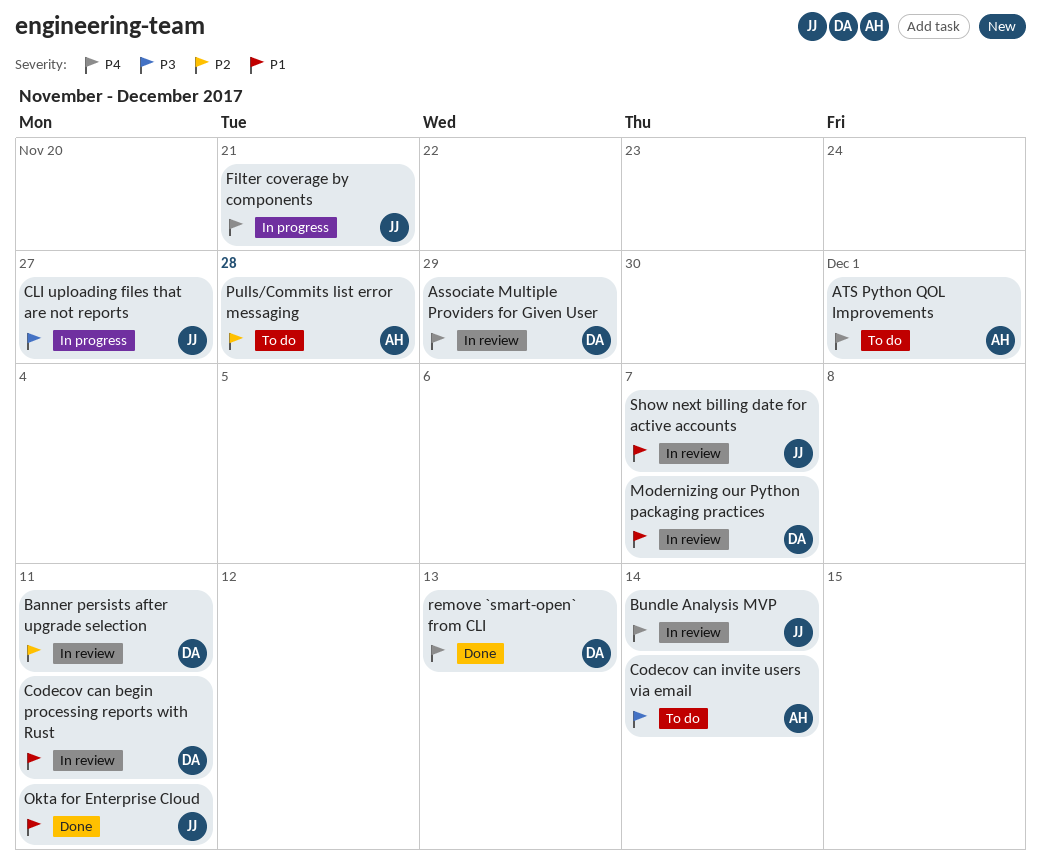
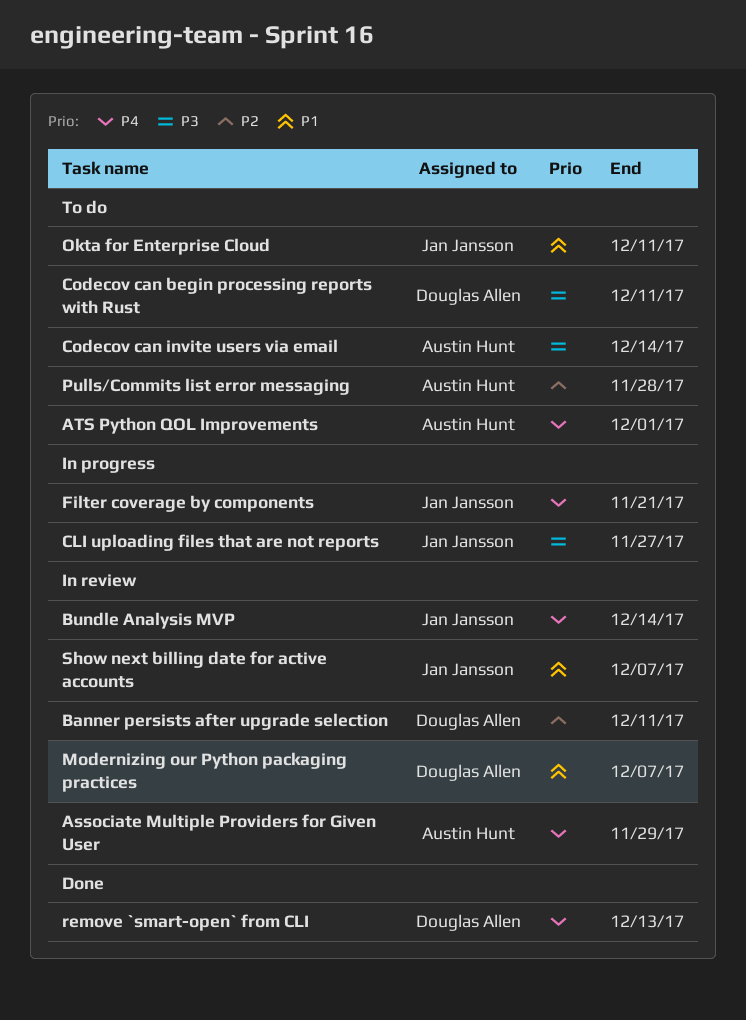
Associate Multiple Providers for Given User, owner: Douglas Allen -> Austin Hunt
Codecov can begin processing reports with Rust, status: In review -> To do
Codecov can begin processing reports with Rust, priority: P1 -> P3
Okta for Enterprise Cloud, status: Done -> To do

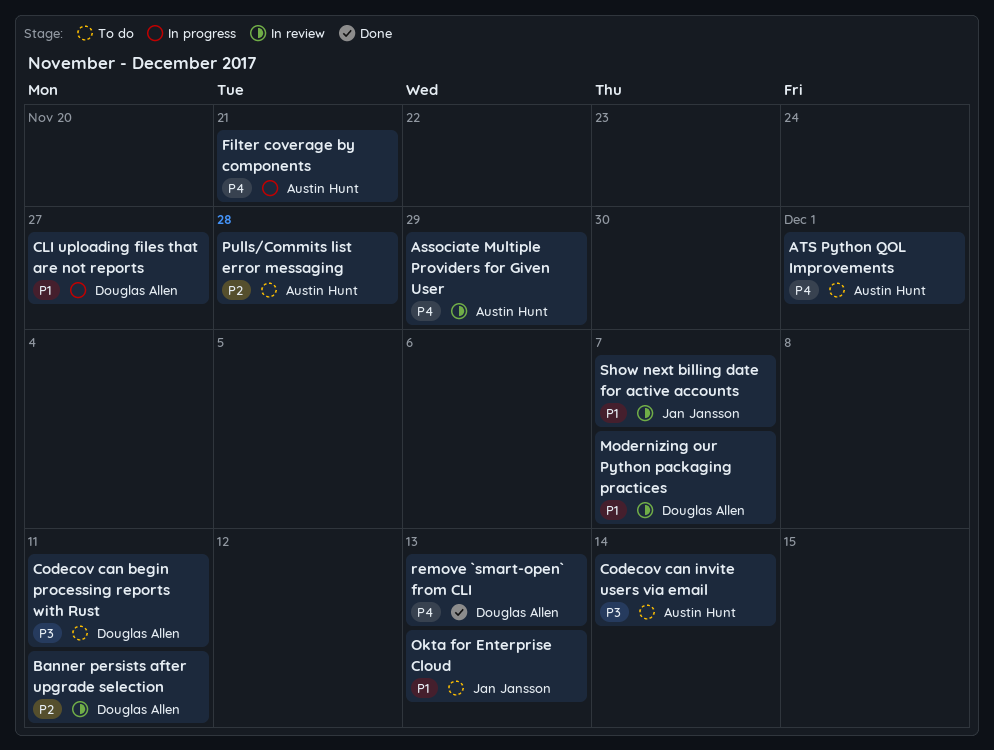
Bundle Analysis MVP: present -> none
CLI uploading files that are not reports, owner: Jan Jansson -> Douglas Allen
CLI uploading files that are not reports, priority: P3 -> P1
Filter coverage by components, owner: Jan Jansson -> Austin Hunt
Okta for Enterprise Cloud, due: Dec 11 -> Dec 13

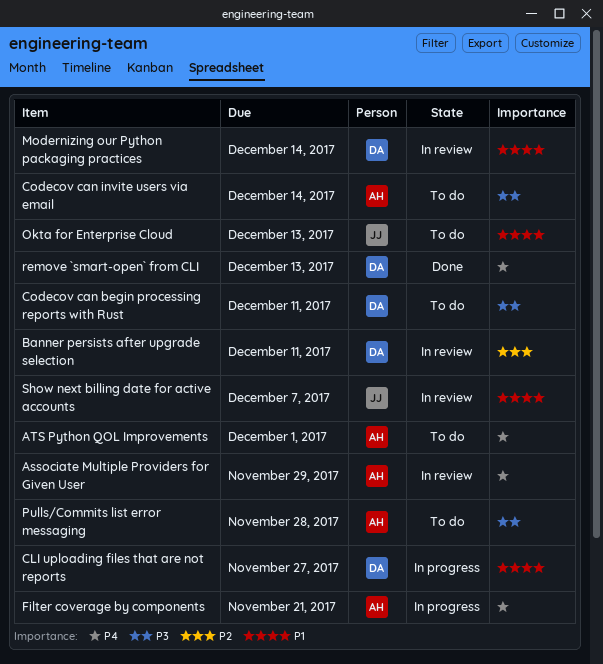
Modernizing our Python packaging practices, due: Dec 7 -> Dec 14
Pulls/Commits list error messaging, priority: P2 -> P3

